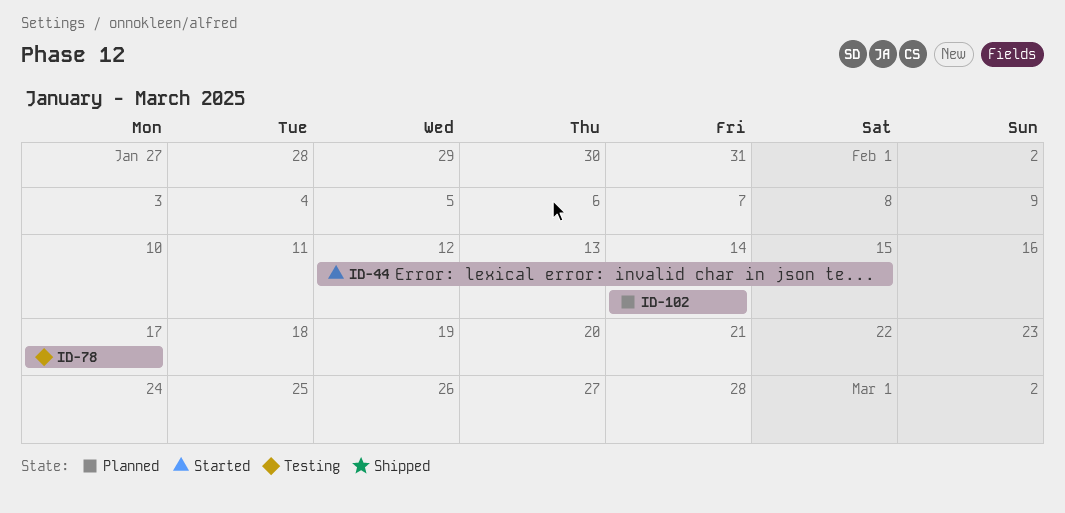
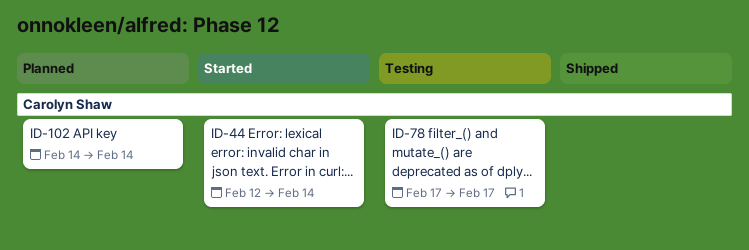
ID-44, due: Feb 15 -> Feb 14

